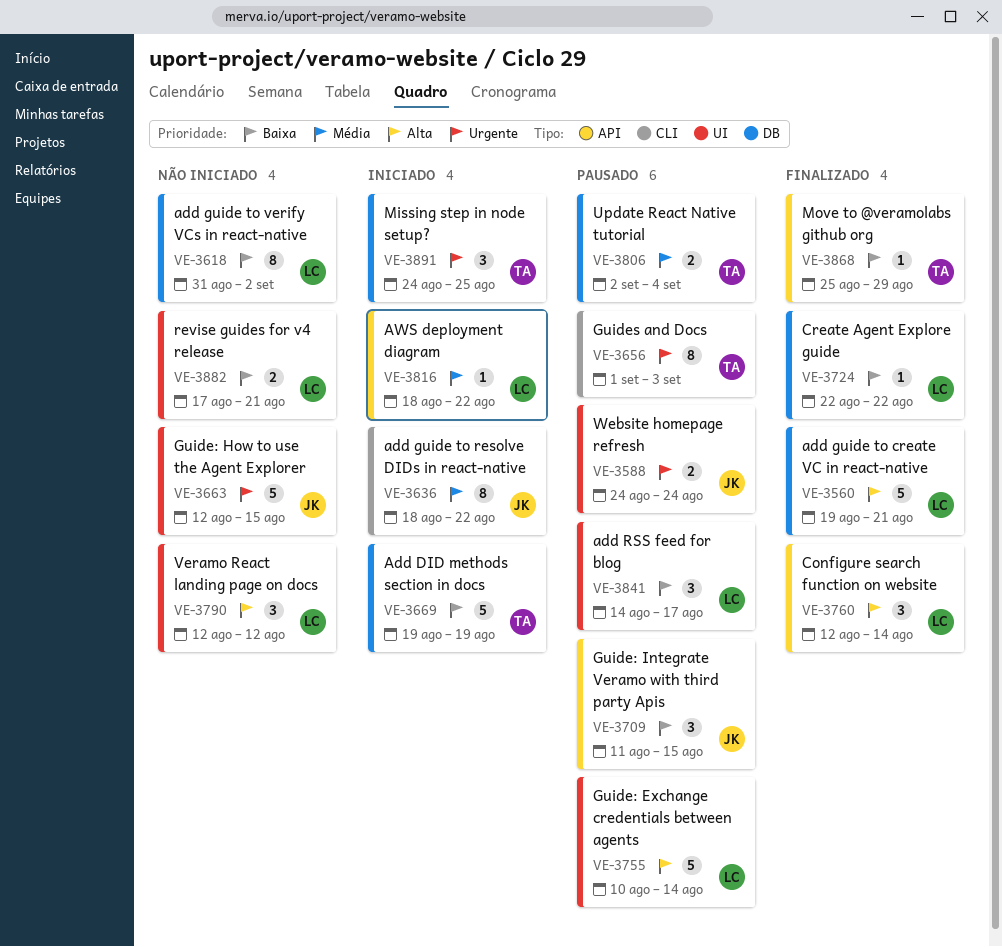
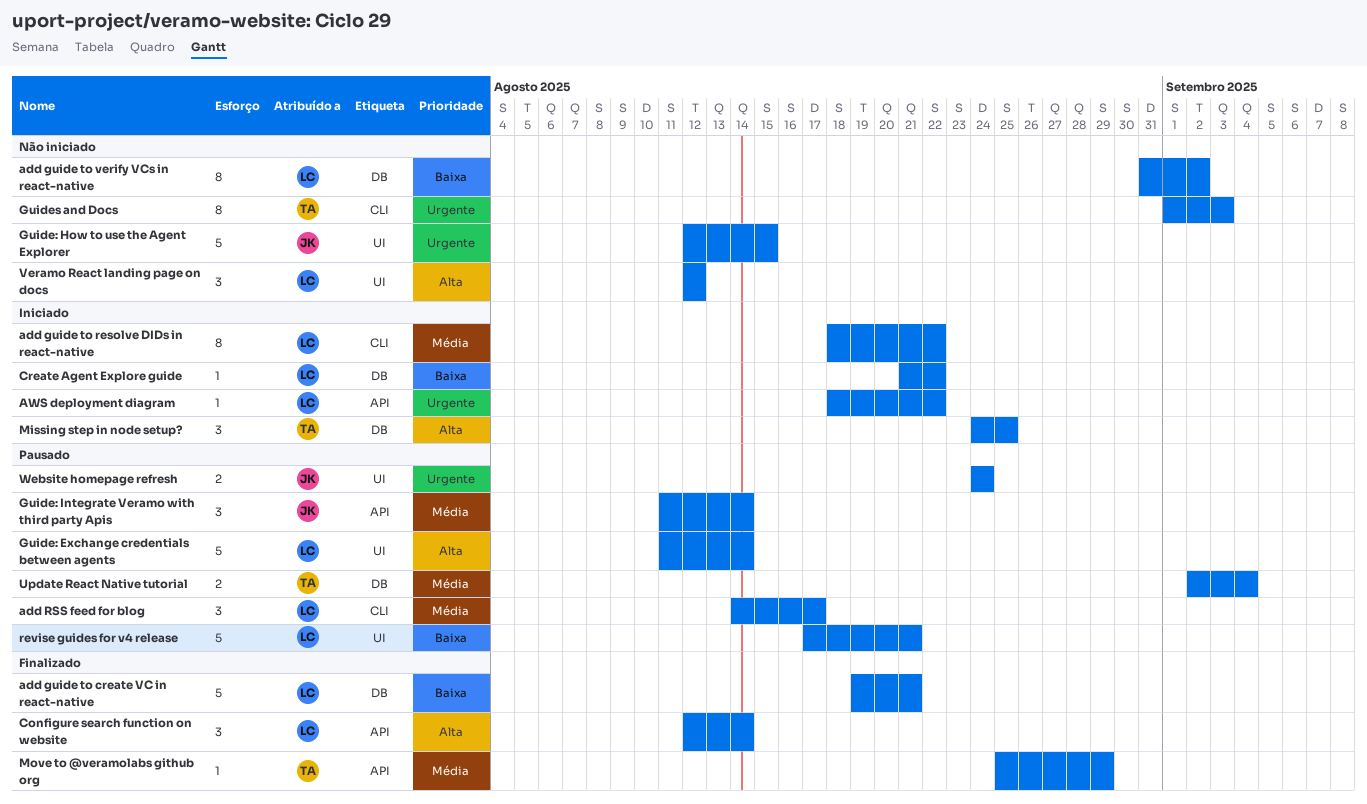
Add DID methods section in docs: present -> none
add guide to create VC in react-native, priority: Alta -> Baixa
add guide to resolve DIDs in react-native, owner: JK -> LC
add RSS feed for blog, priority: Baixa -> Média
add RSS feed for blog, label: UI -> CLI
AWS deployment diagram, priority: Média -> Urgente
Create Agent Explore guide, status: Finalizado -> Iniciado
Create Agent Explore guide, start: Aug 22 -> Aug 21
Guide: Exchange credentials between agents, start: Aug 10 -> Aug 11
Guide: Integrate Veramo with third party Apis, priority: Baixa -> Média
Guide: Integrate Veramo with third party Apis, due: Aug 15 -> Aug 14
Guides and Docs, status: Pausado -> Não iniciado
Missing step in node setup?, priority: Urgente -> Alta
Move to @veramolabs github org, priority: Baixa -> Média
revise guides for v4 release, status: Não iniciado -> Pausado
revise guides for v4 release, estimate: 2 -> 5

